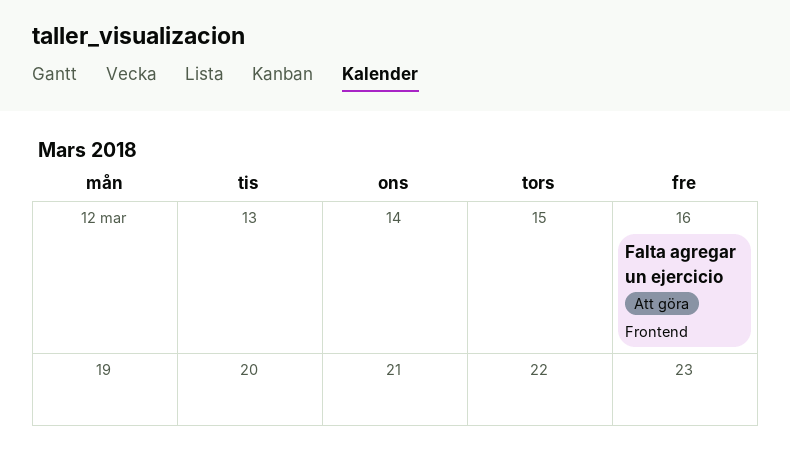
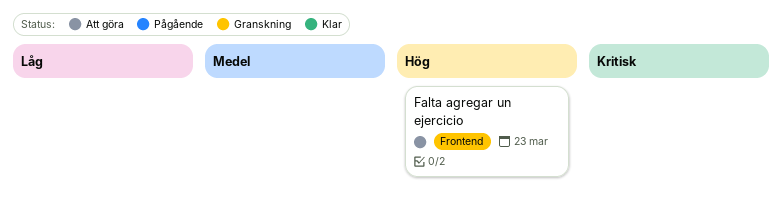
Falta agregar un ejercicio, due: Mar 16 -> Mar 23

